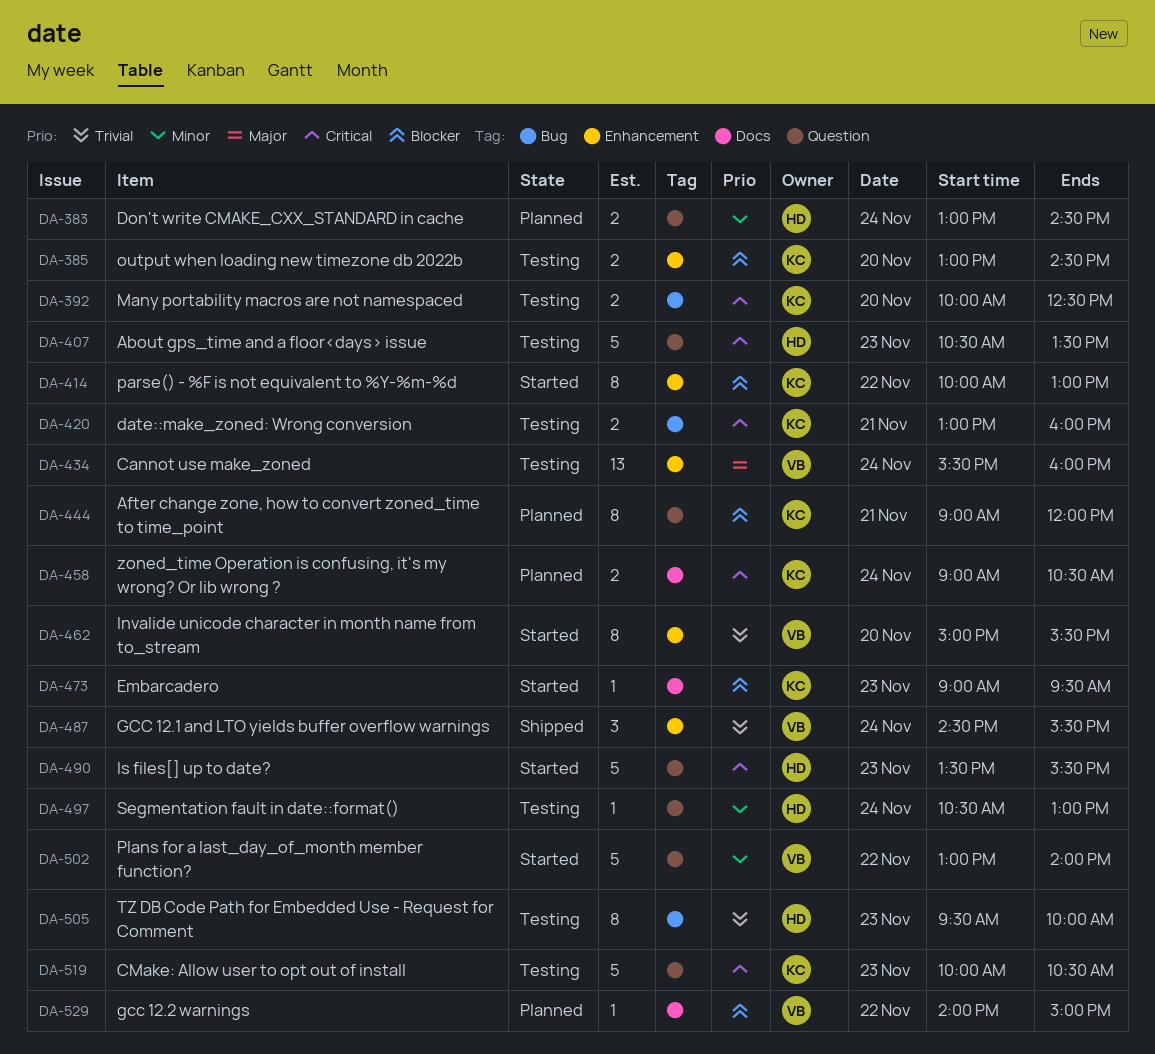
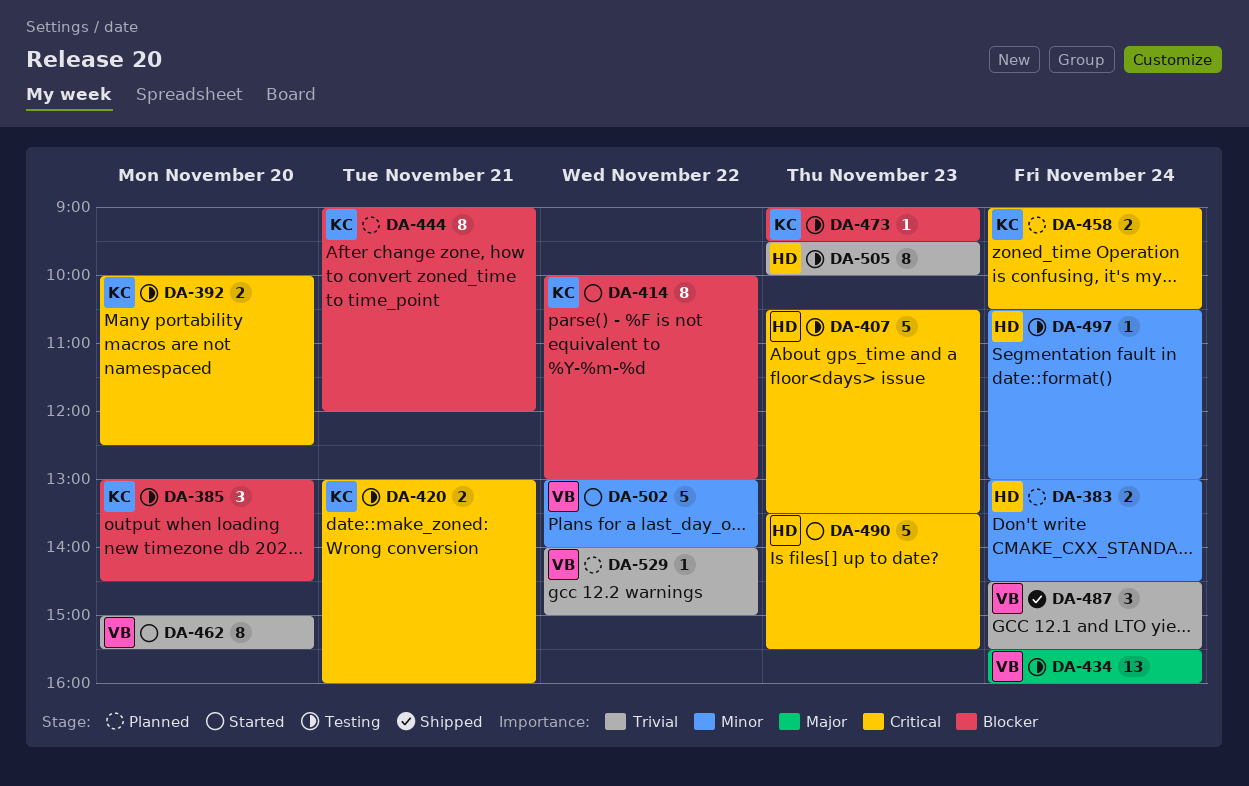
DA-385, estimate: 2 -> 3
DA-473, status: Started -> Testing
DA-519: present -> none
DA-529, priority: Blocker -> Trivial

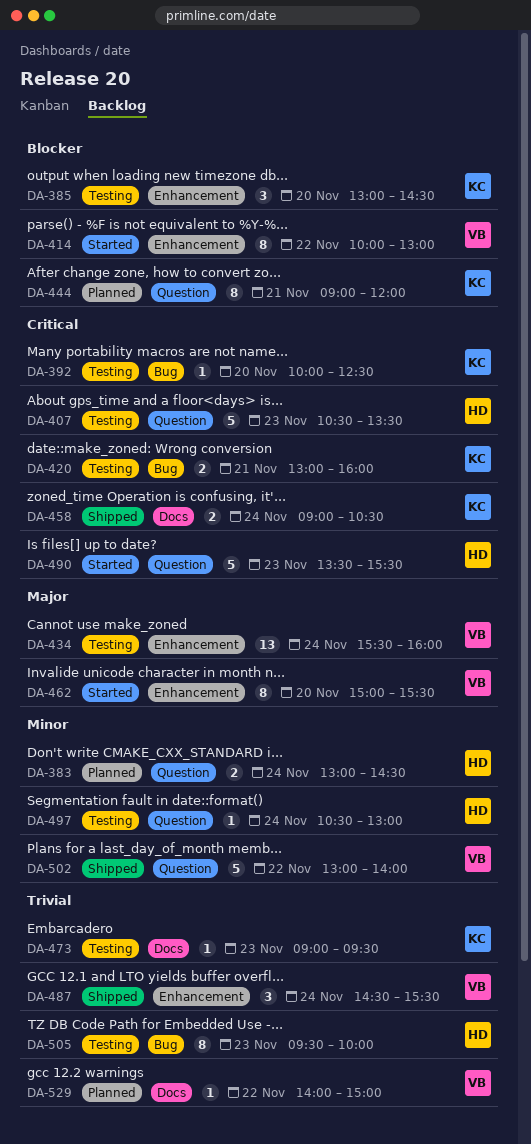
DA-392, estimate: 2 -> 1
DA-414, owner: KC -> VB
DA-458, status: Planned -> Shipped
DA-462, priority: Trivial -> Major
DA-473, priority: Blocker -> Trivial
DA-502, status: Started -> Shipped

